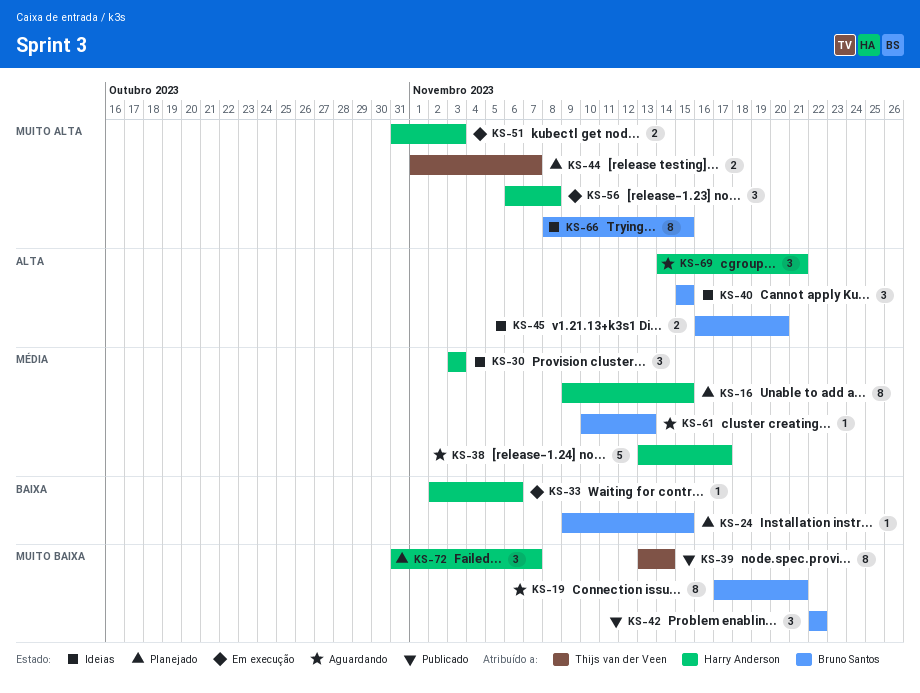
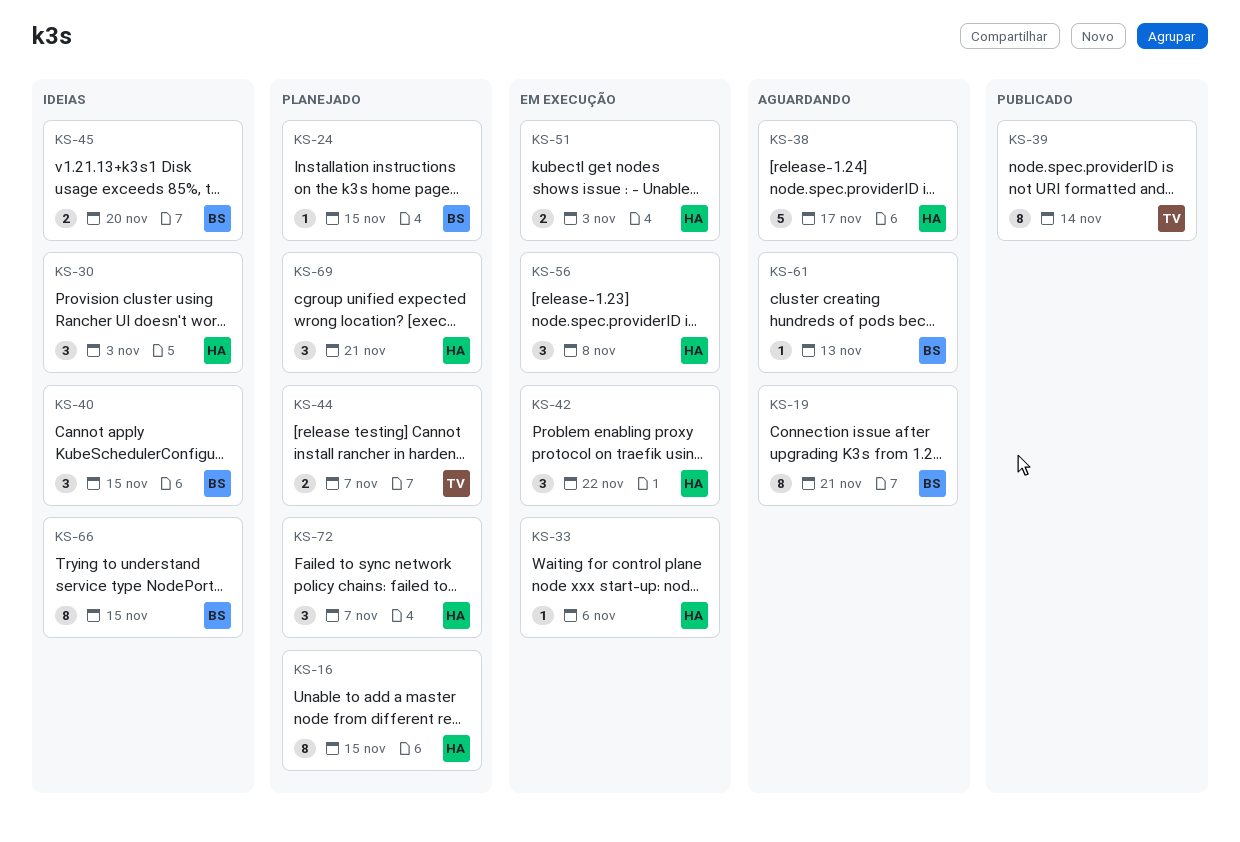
KS-42, status: Publicado -> Em execução
KS-42, owner: Bruno Santos -> Harry Anderson
KS-69, status: Aguardando -> Planejado

